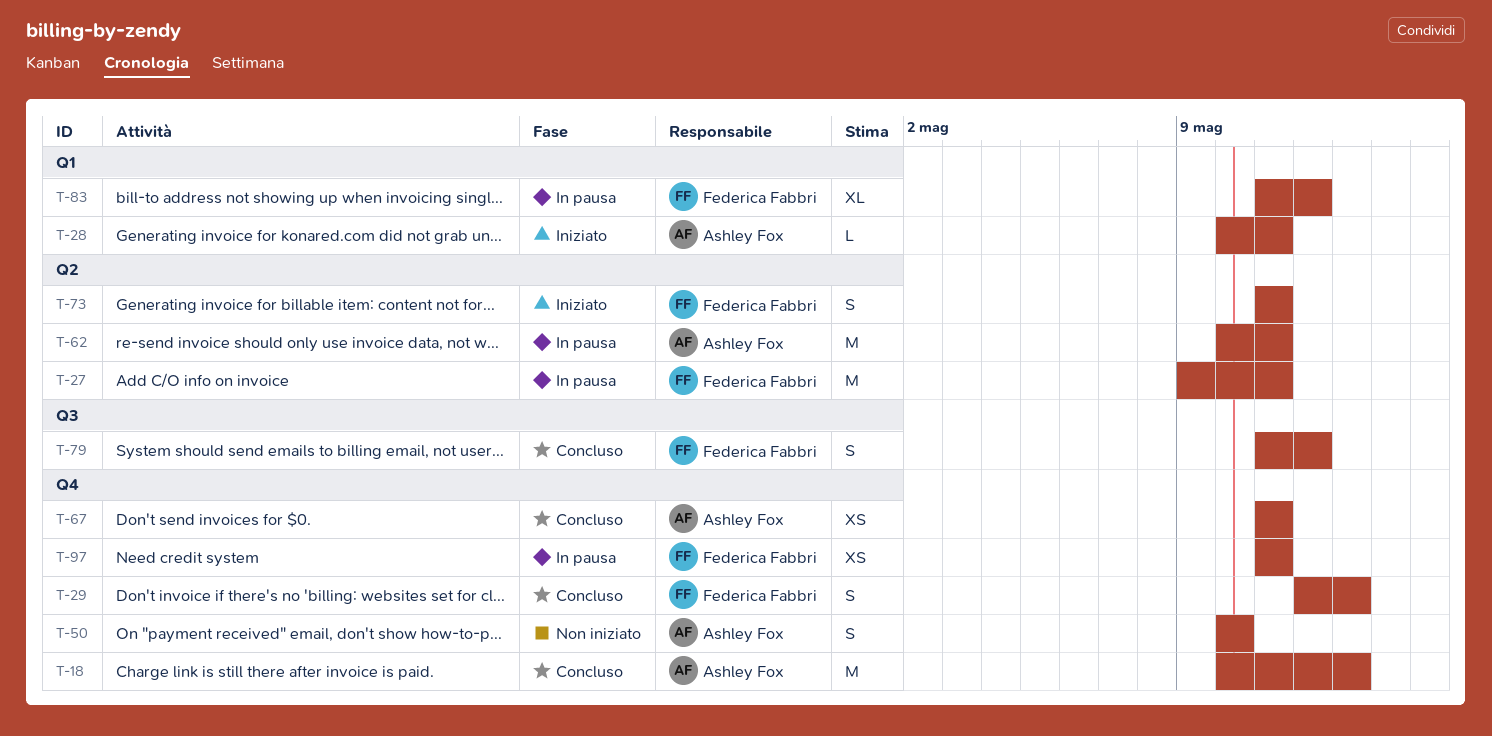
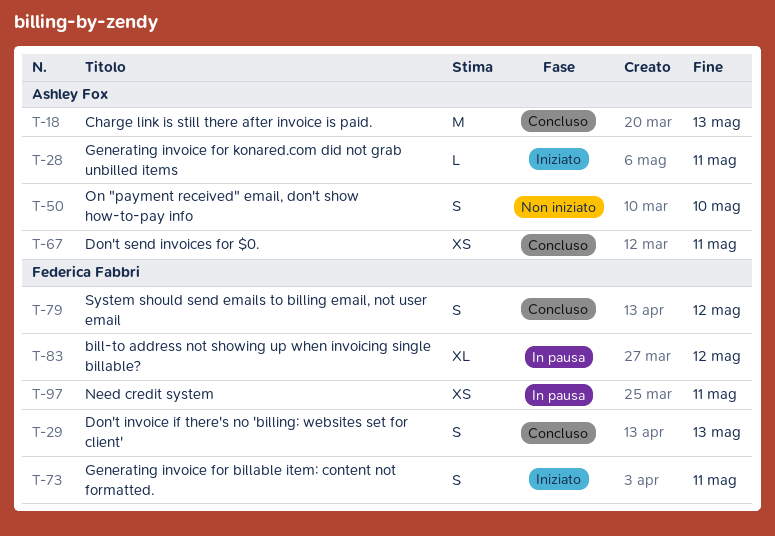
T-27: present -> none
T-62: present -> none

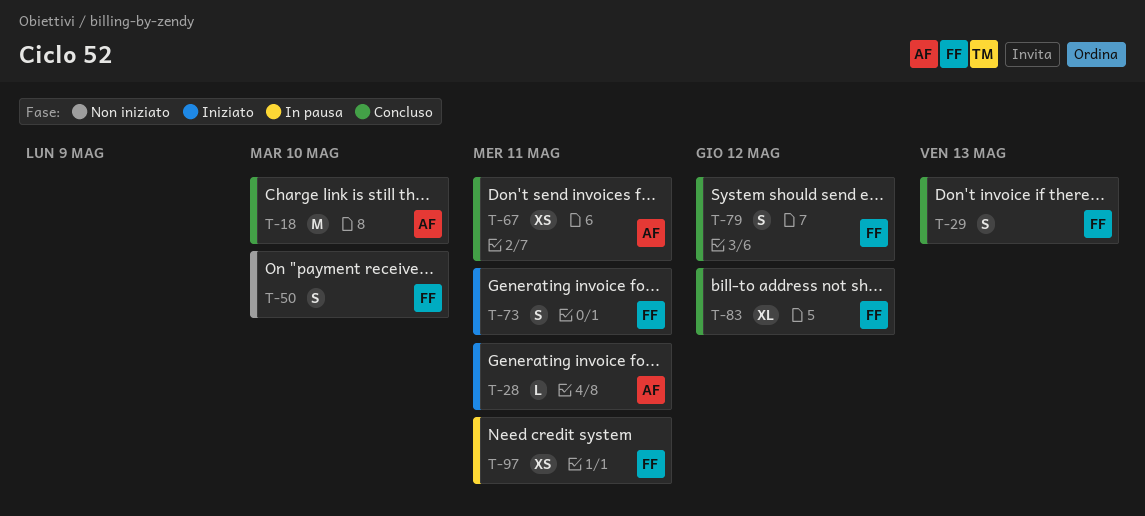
T-18, due: May 13 -> May 10
T-50, owner: Ashley Fox -> Federica Fabbri
T-83, status: In pausa -> Concluso

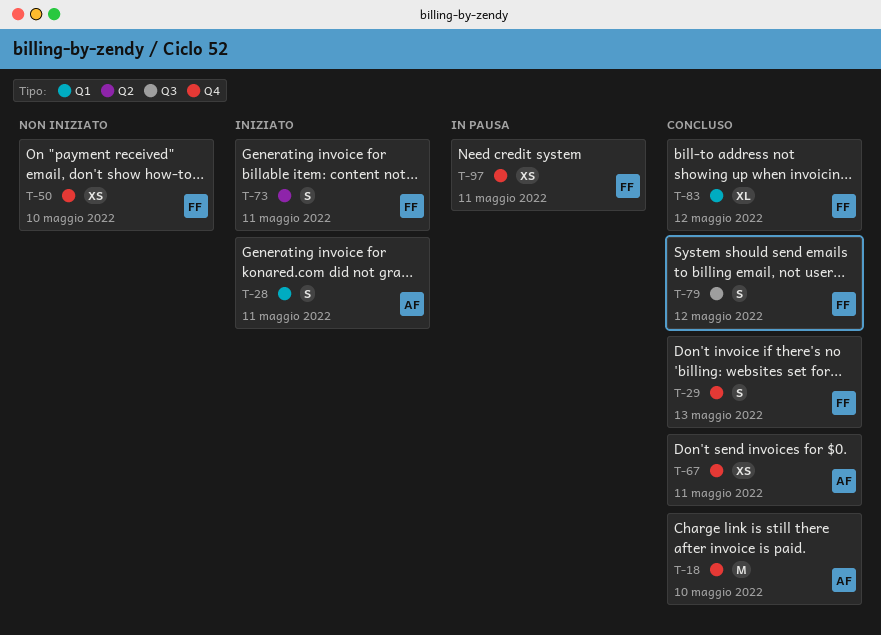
T-28, estimate: L -> S
T-50, estimate: S -> XS

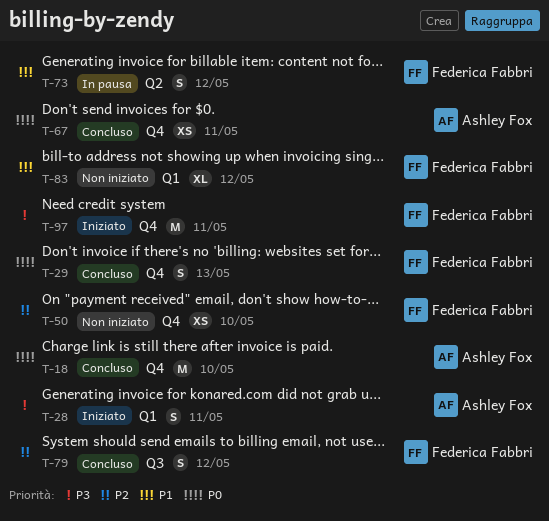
T-73, status: Iniziato -> In pausa
T-73, due: May 11 -> May 12
T-83, status: Concluso -> Non iniziato
T-97, status: In pausa -> Iniziato
T-97, estimate: XS -> M

